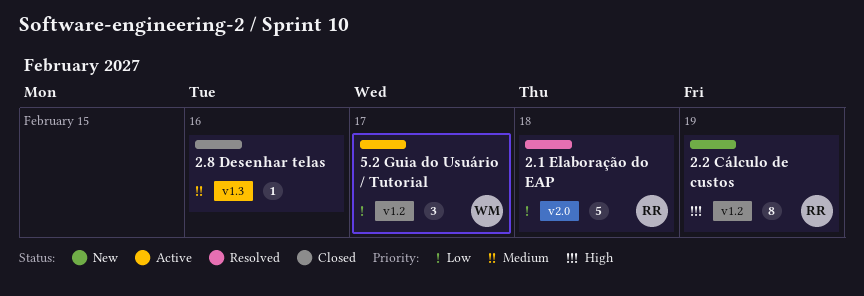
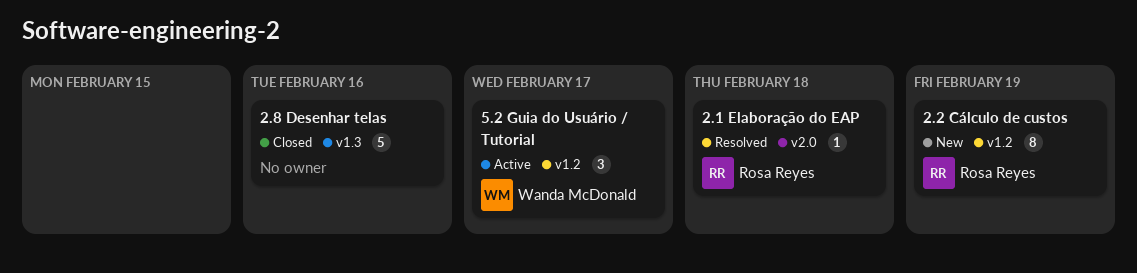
2.1 Elaboração do EAP, estimate: 5 -> 1
2.8 Desenhar telas, estimate: 1 -> 5

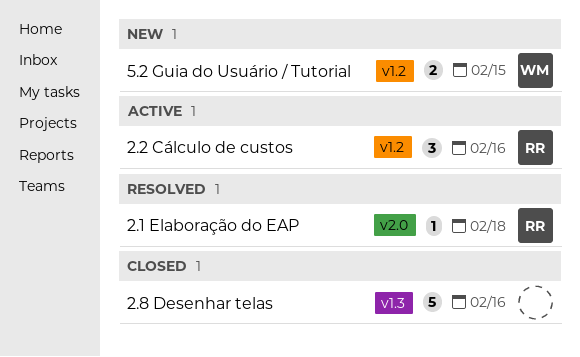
2.2 Cálculo de custos, status: New -> Active
2.2 Cálculo de custos, estimate: 8 -> 3
2.2 Cálculo de custos, due: Feb 19 -> Feb 16
5.2 Guia do Usuário / Tutorial, status: Active -> New
5.2 Guia do Usuário / Tutorial, estimate: 3 -> 2
5.2 Guia do Usuário / Tutorial, due: Feb 17 -> Feb 15

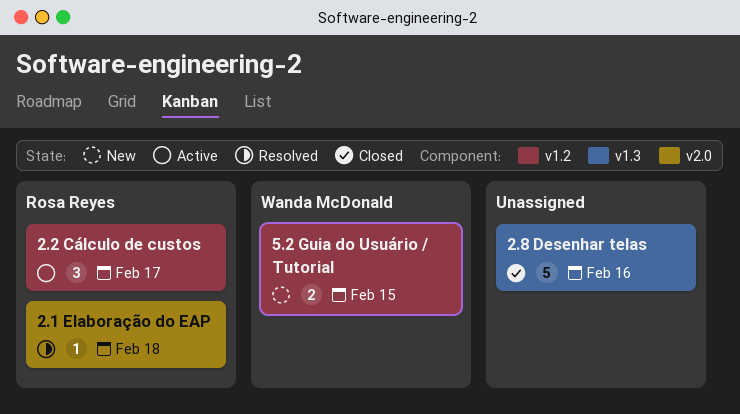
2.2 Cálculo de custos, due: Feb 16 -> Feb 17

